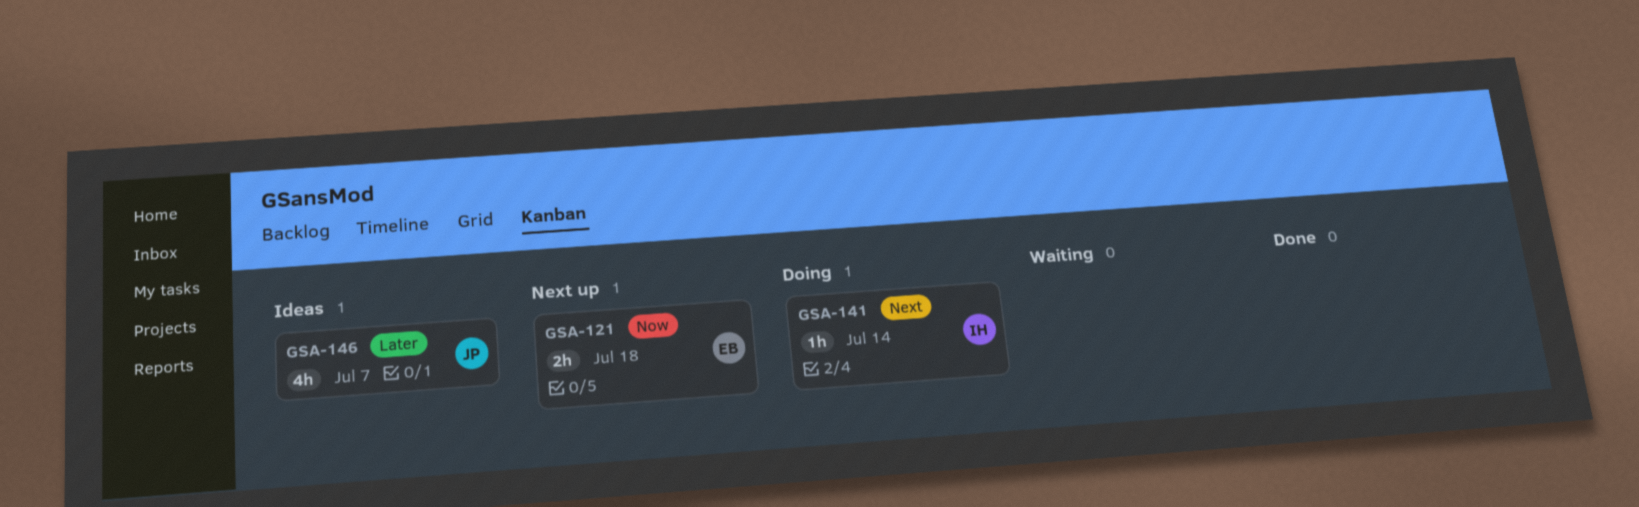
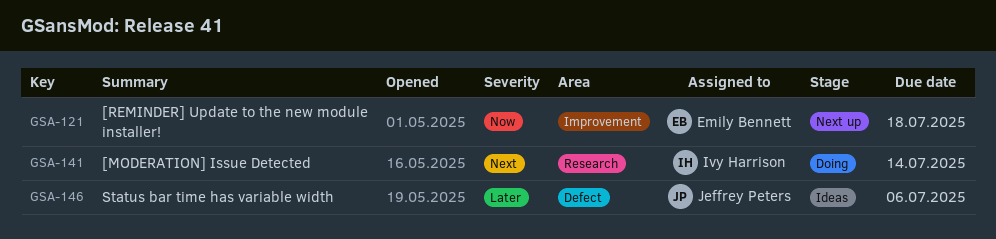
GSA-146, due: Jul 7 -> Jul 6

